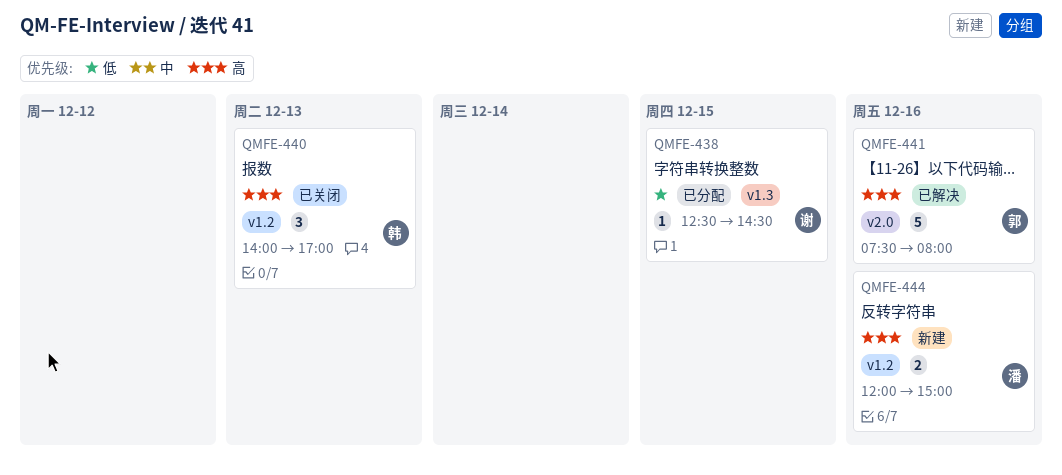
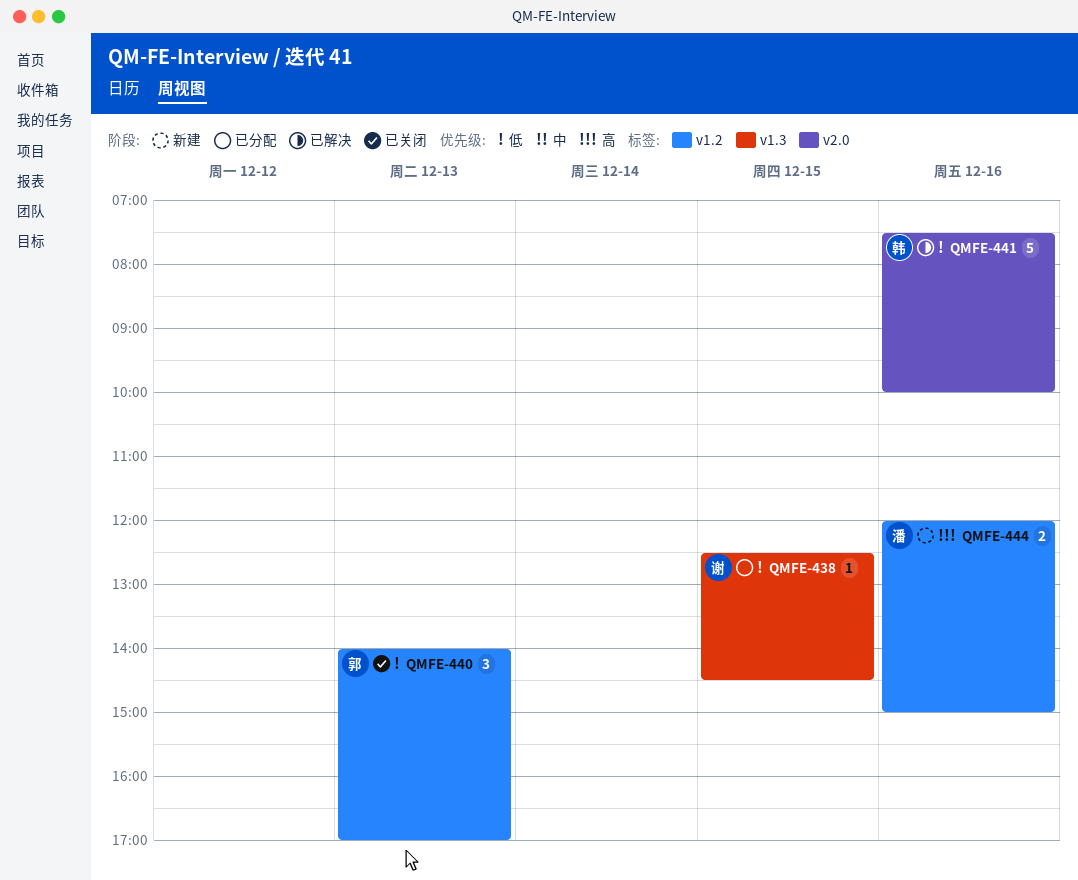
QMFE-440, owner: 韩 -> 郭
QMFE-440, priority: 高 -> 低
QMFE-441, owner: 郭 -> 韩
QMFE-441, priority: 高 -> 低
QMFE-441, ends: 08:00 -> 10:00

